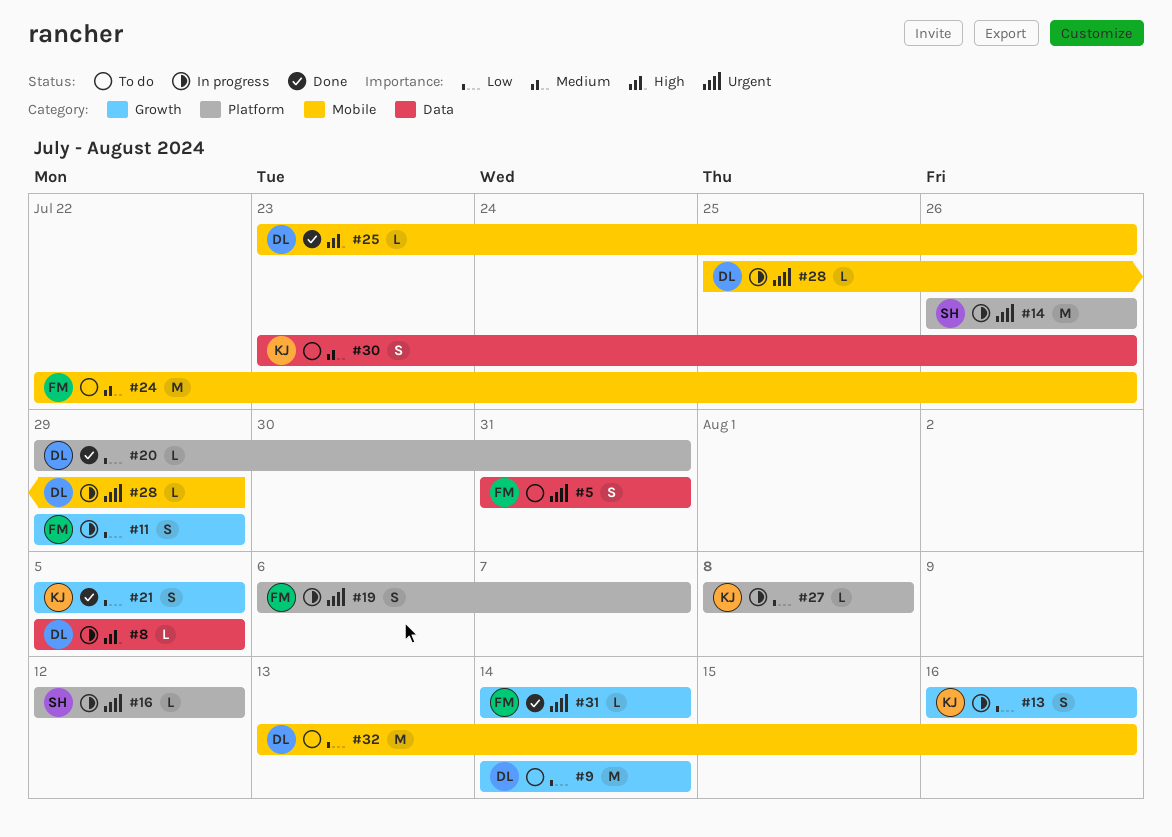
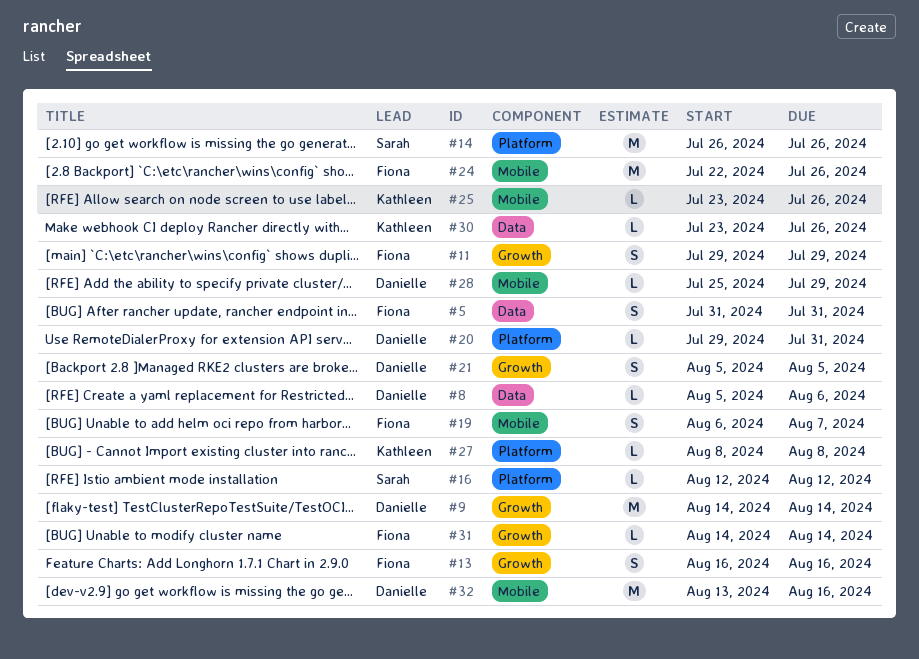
#8, due: Aug 5 -> Aug 6
#13, owner: Kathleen -> Fiona
#19, label: Platform -> Mobile
#21, owner: Kathleen -> Danielle
#25, owner: Danielle -> Kathleen
#30, estimate: S -> L

